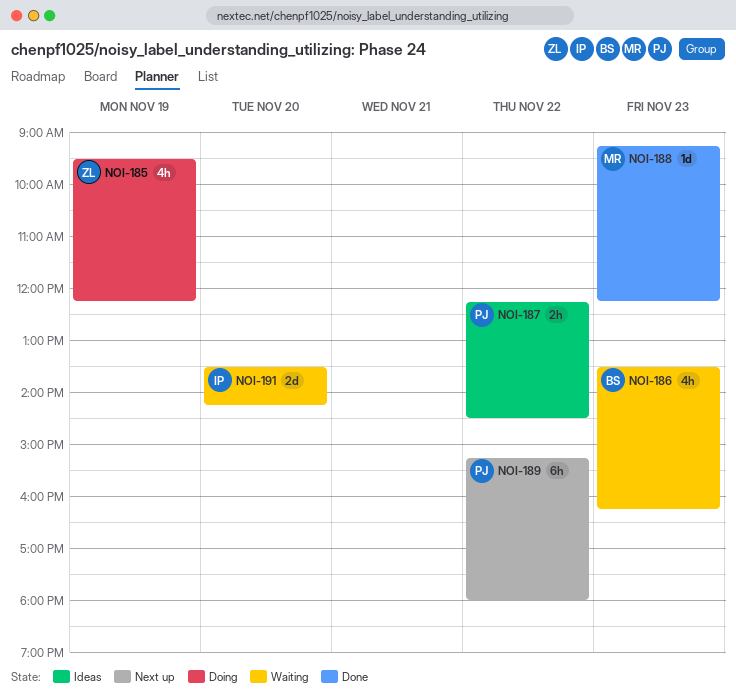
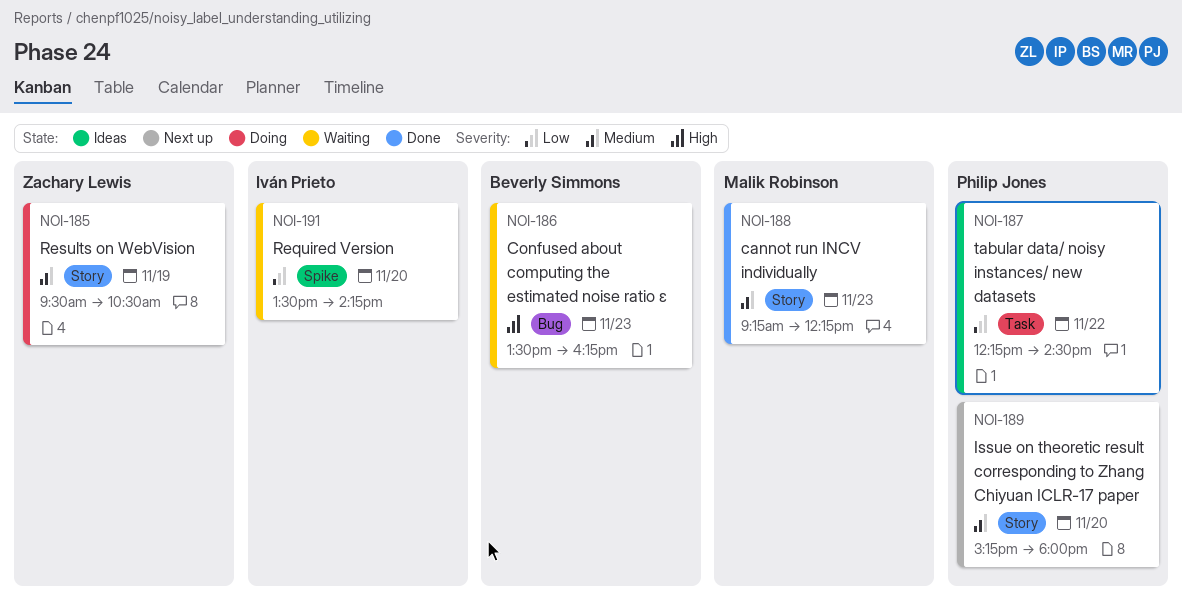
NOI-185, ends: 12:15 -> 10:30
NOI-189, day: Nov 22 -> Nov 20

